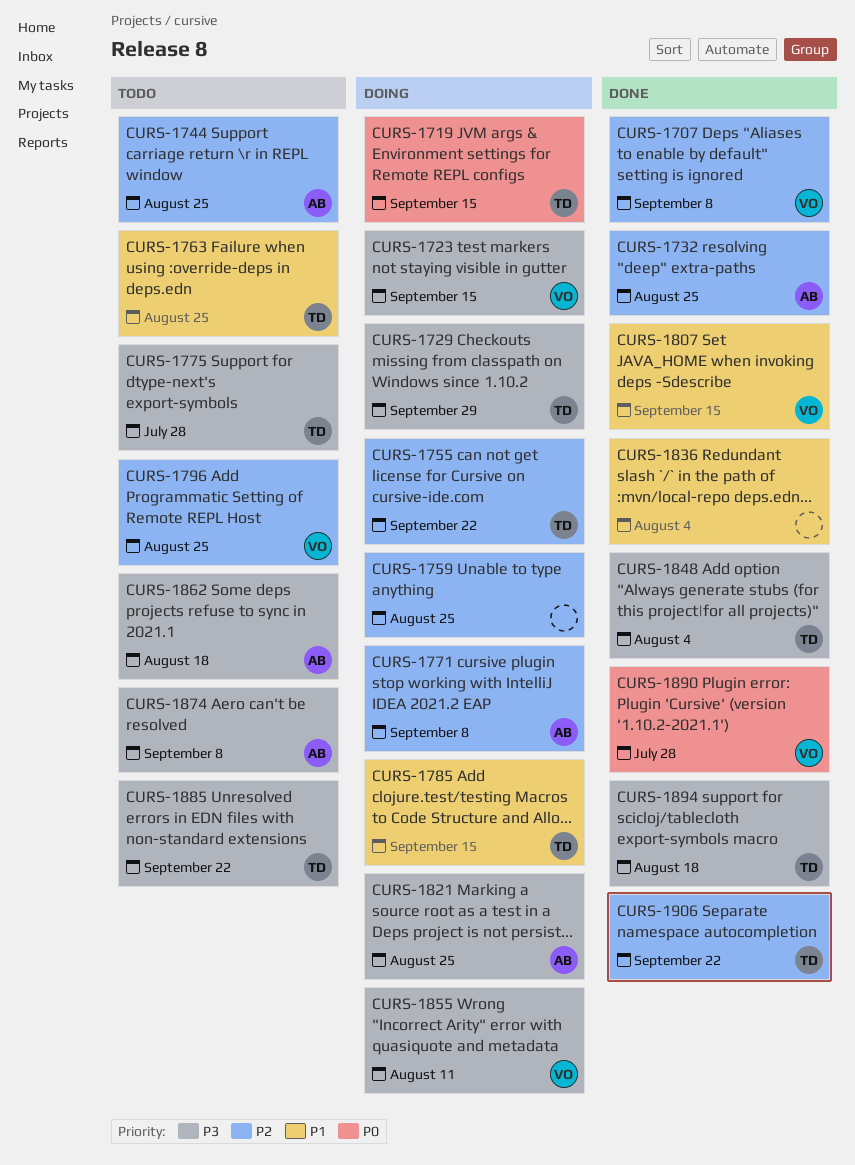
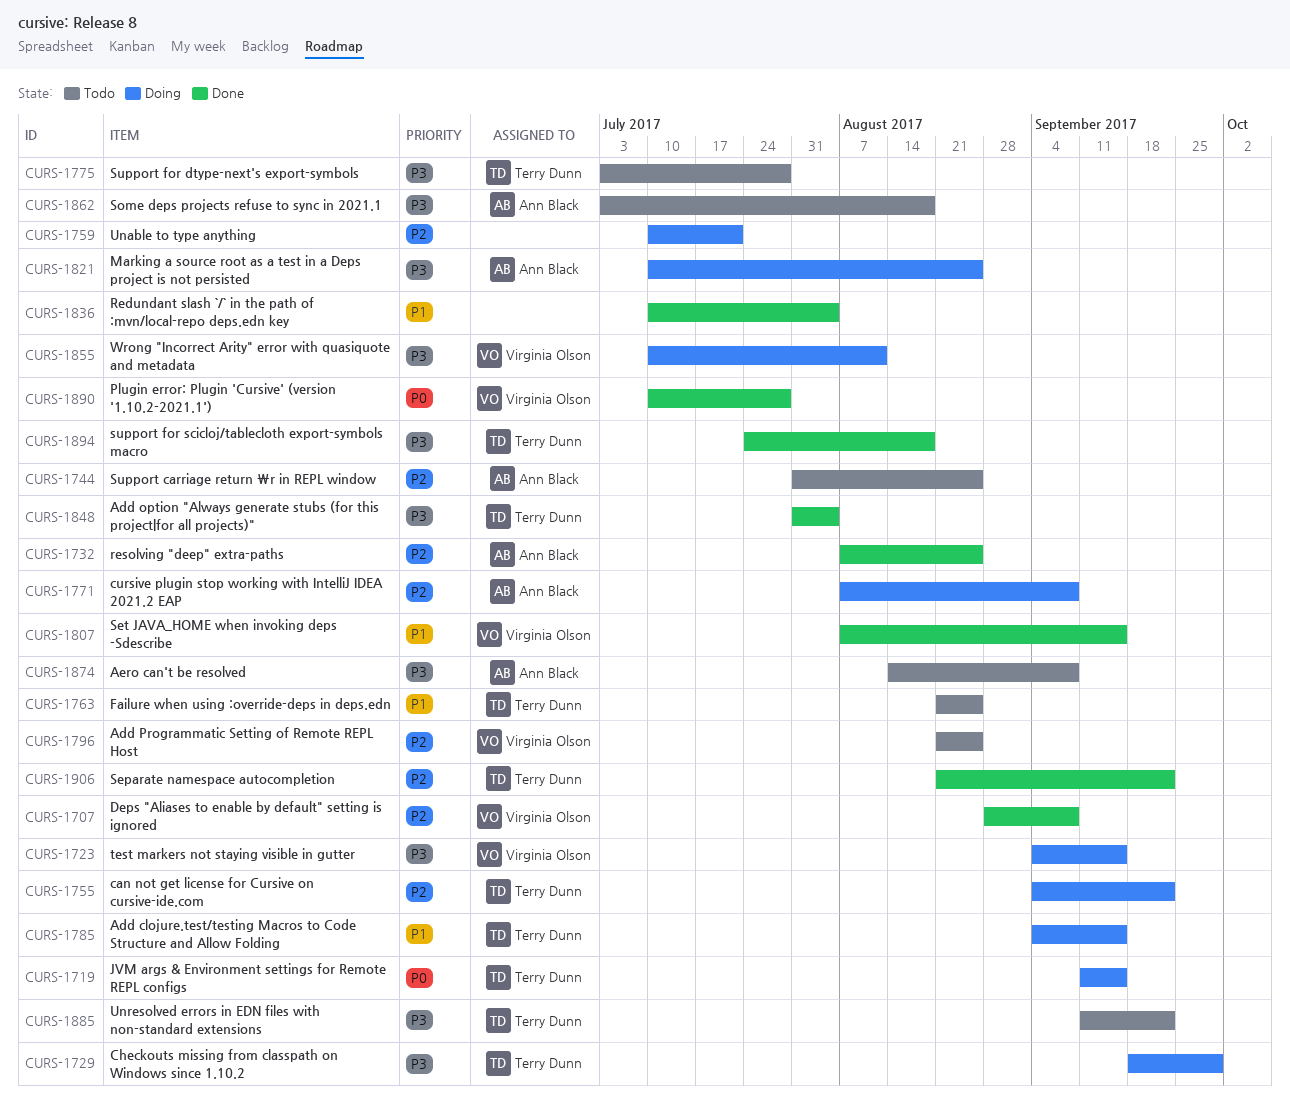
CURS-1759, due: Aug 25 -> Jul 21

